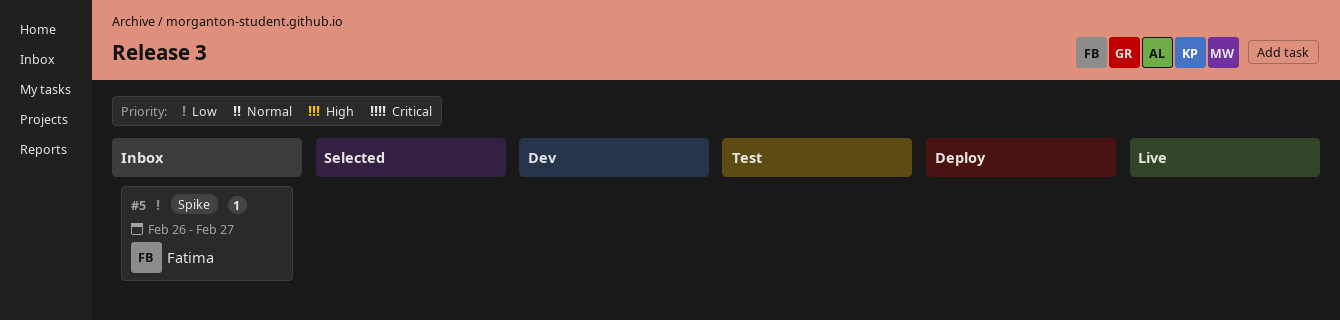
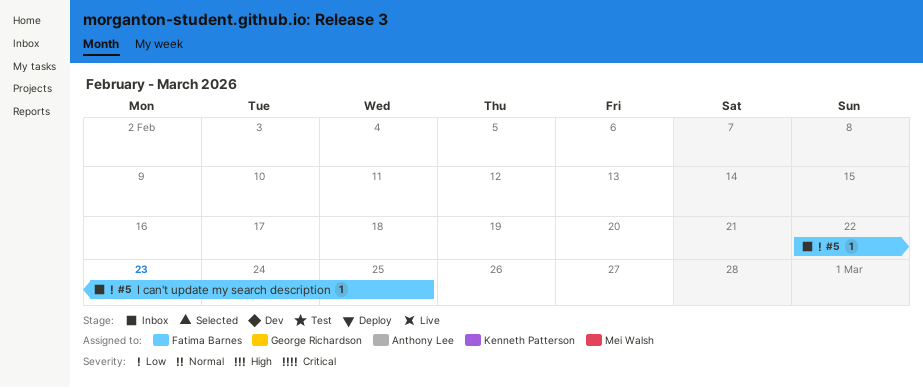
#5, start: Feb 26 -> Feb 22
#5, due: Feb 27 -> Feb 25

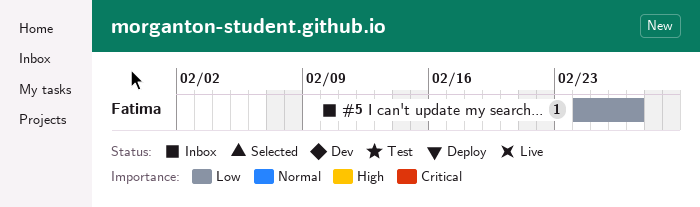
#5, start: Feb 22 -> Feb 24
#5, due: Feb 25 -> Feb 27

